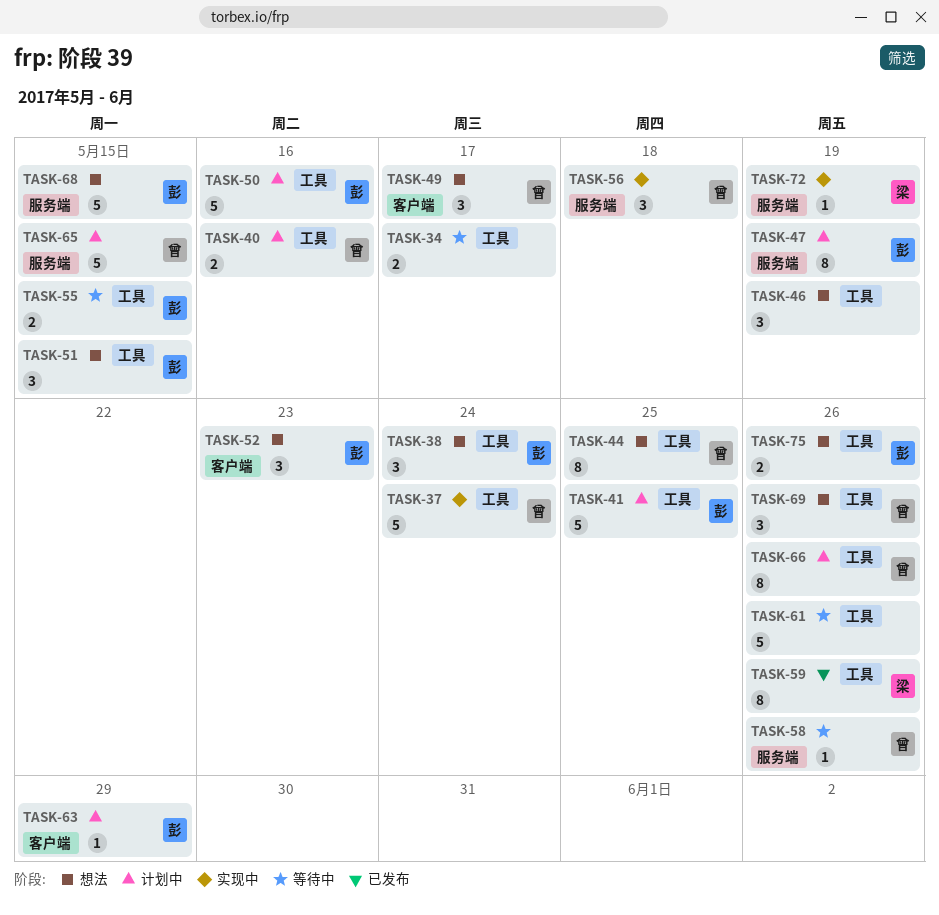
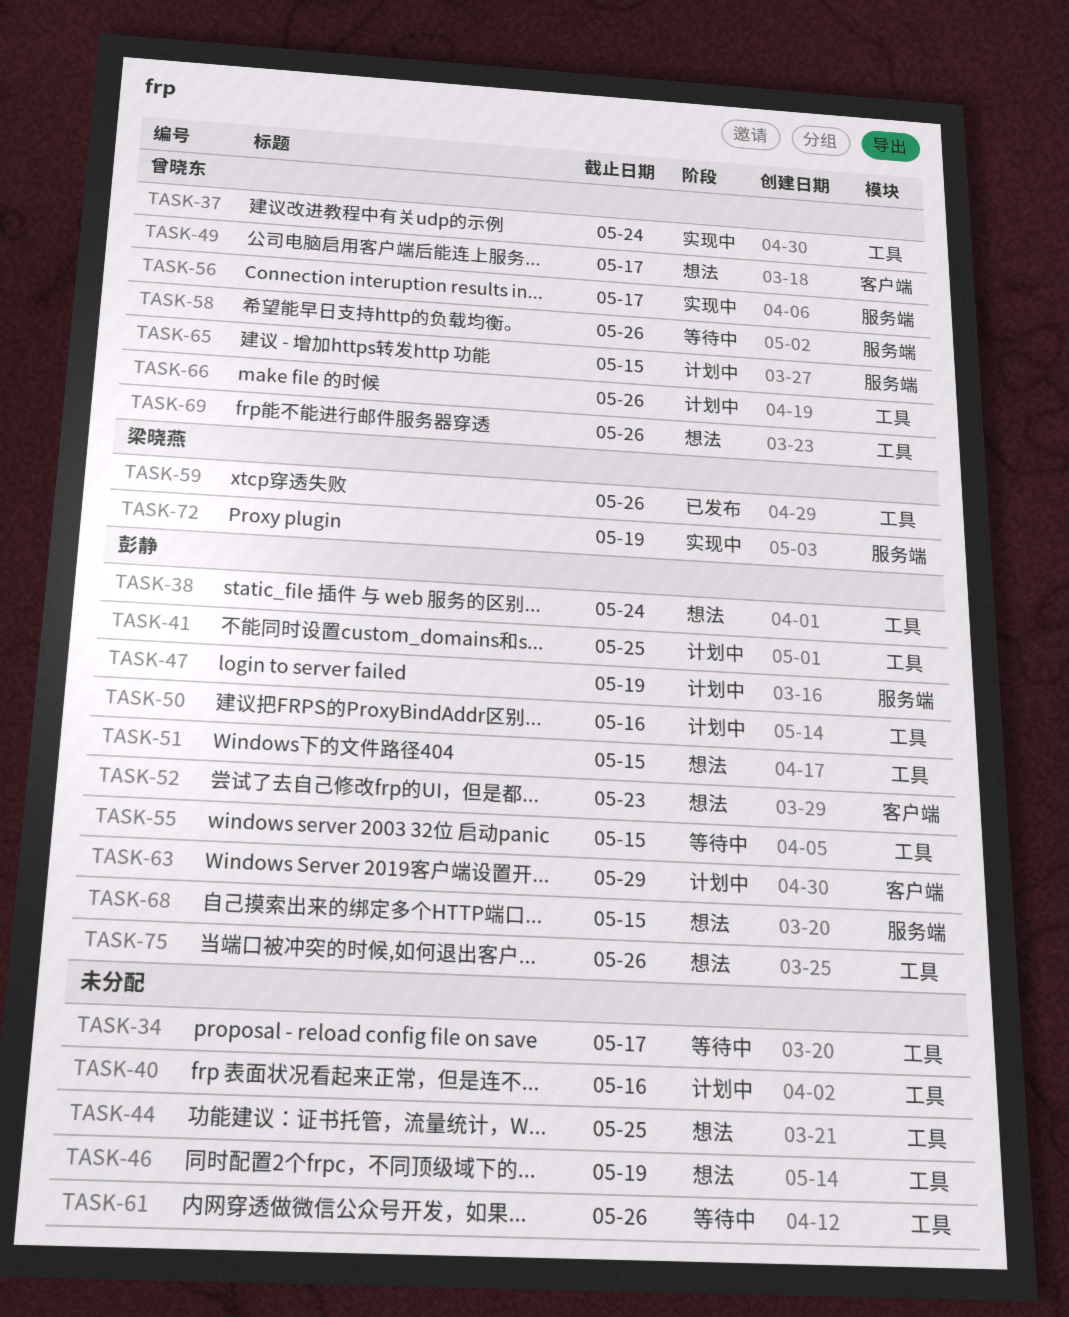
TASK-40, owner: 曾晓东 -> none
TASK-44, owner: 曾晓东 -> none
TASK-56, due: May 18 -> May 17

